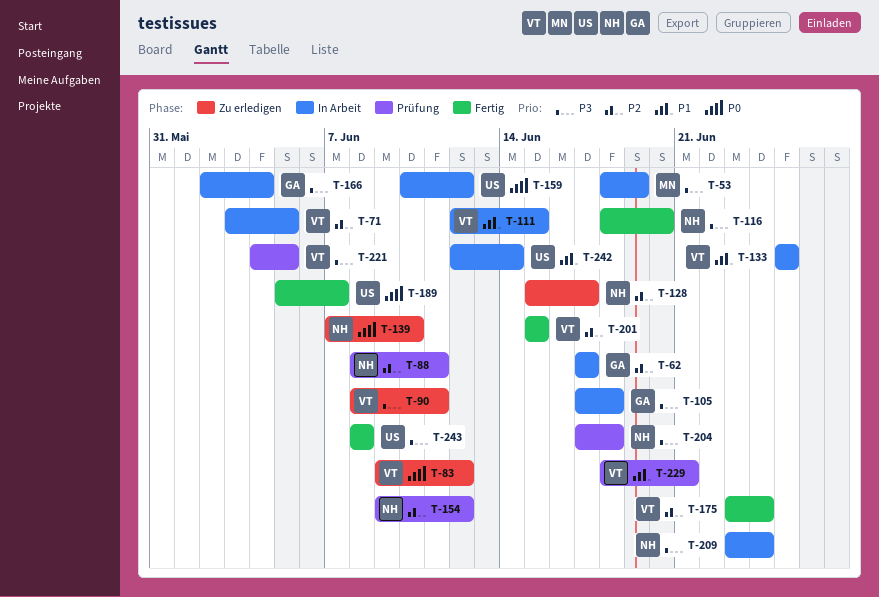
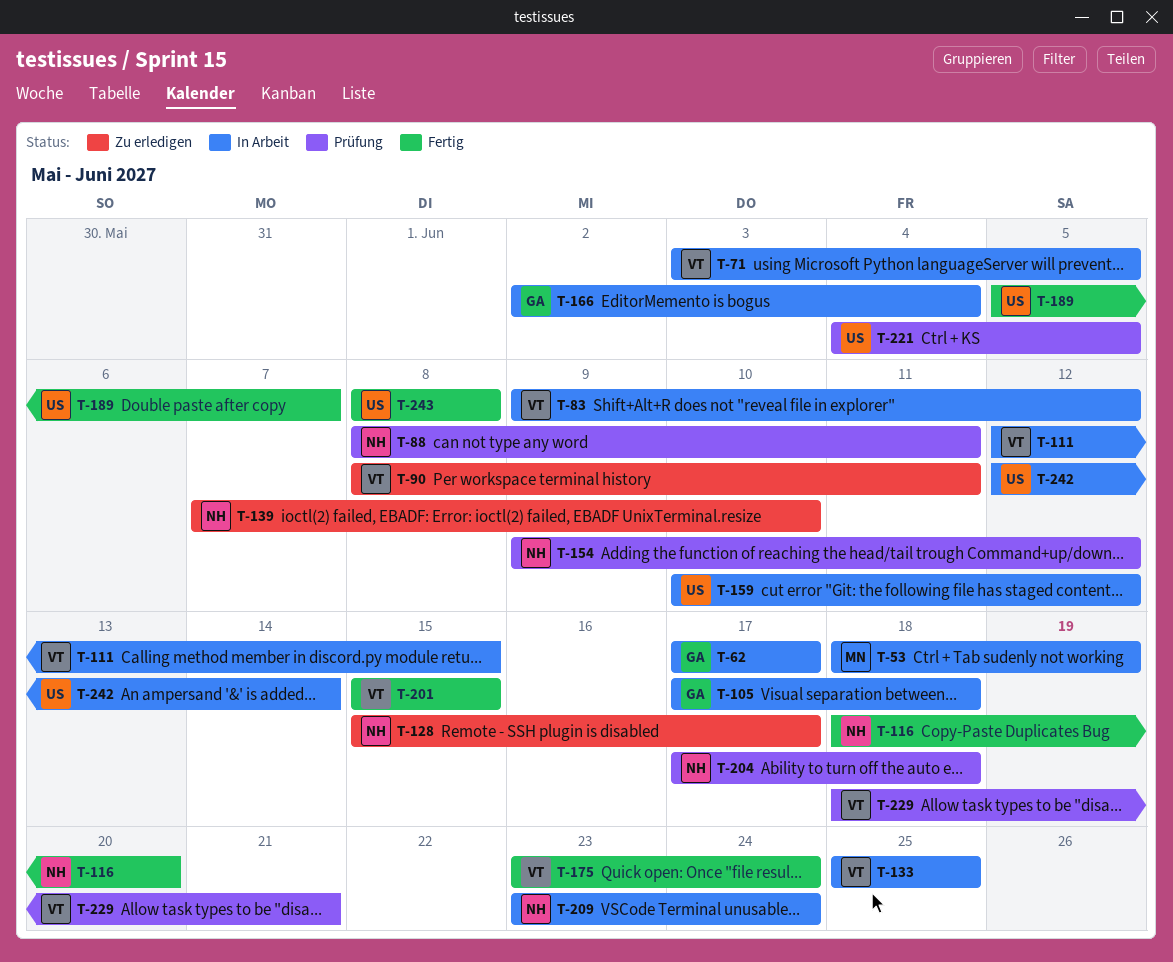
T-83, status: Zu erledigen -> In Arbeit
T-221, owner: VT -> US

